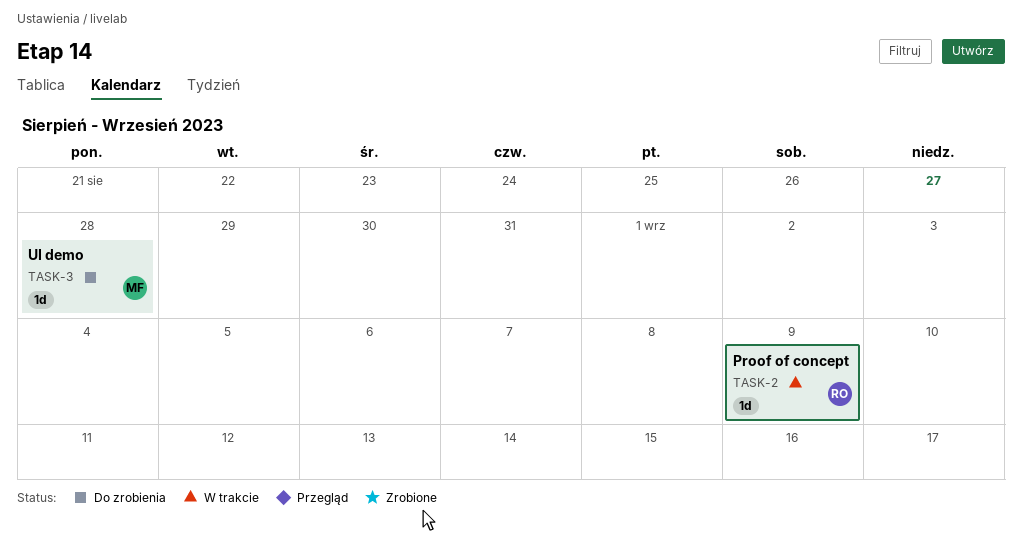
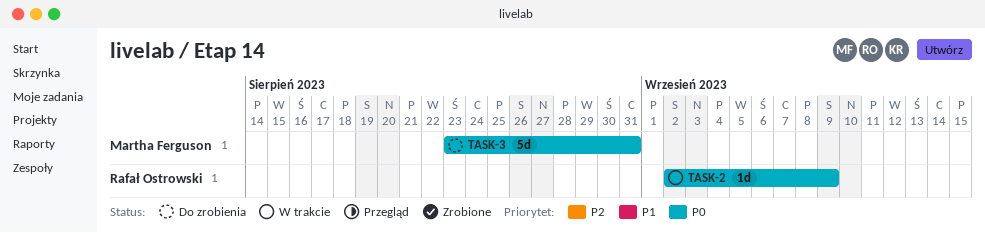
TASK-3, estimate: 1d -> 5d
TASK-3, due: Aug 28 -> Aug 31

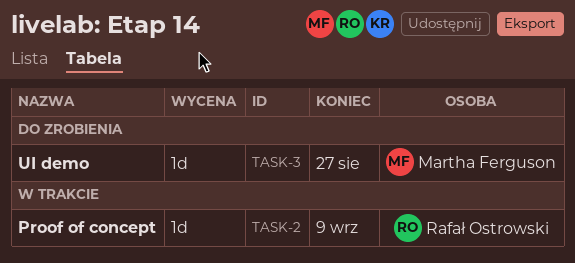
TASK-3, estimate: 5d -> 1d
TASK-3, due: Aug 31 -> Aug 27

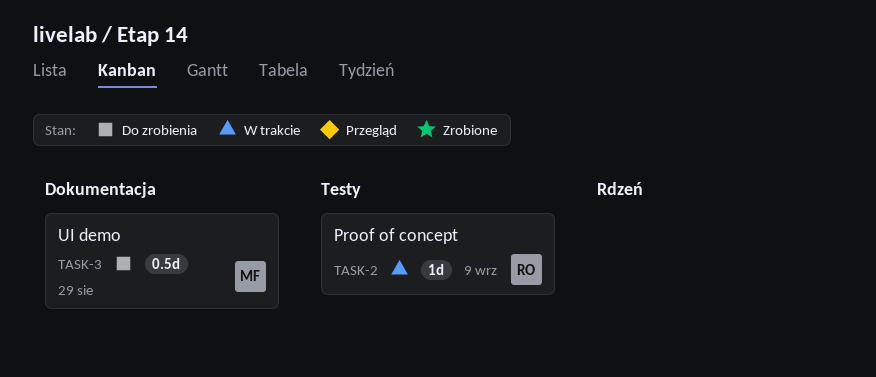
TASK-3, estimate: 1d -> 0.5d
TASK-3, due: Aug 27 -> Aug 29

